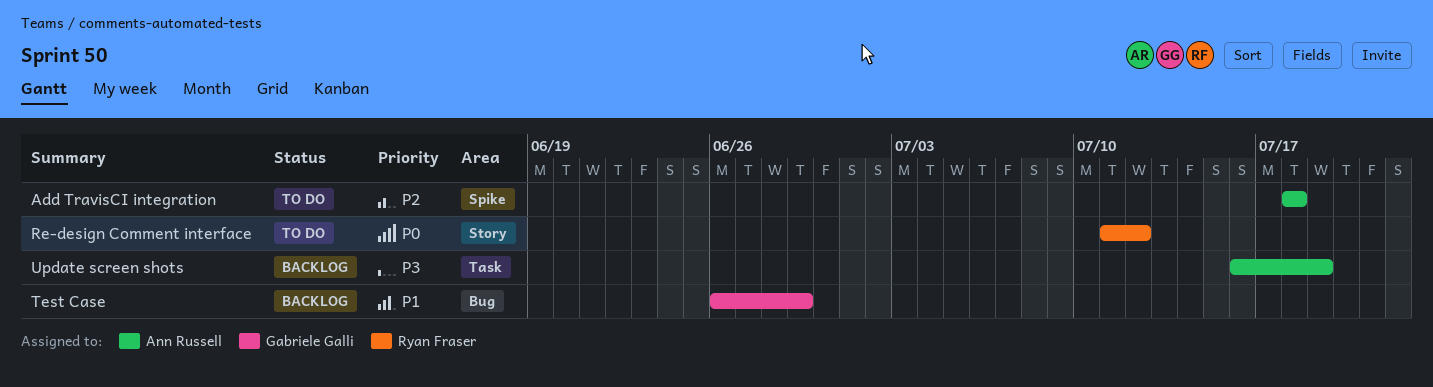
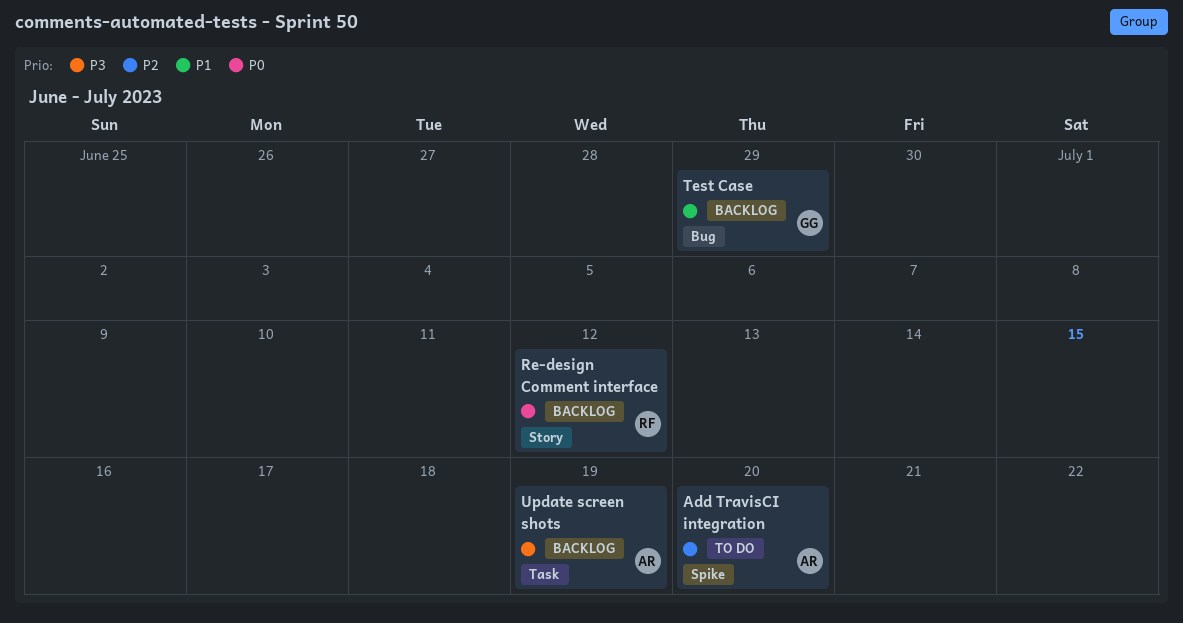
Add TravisCI integration, due: Jul 18 -> Jul 20
Re-design Comment interface, status: To do -> Backlog

